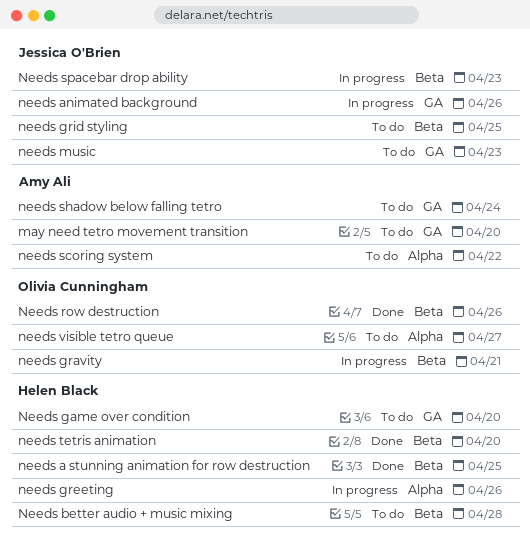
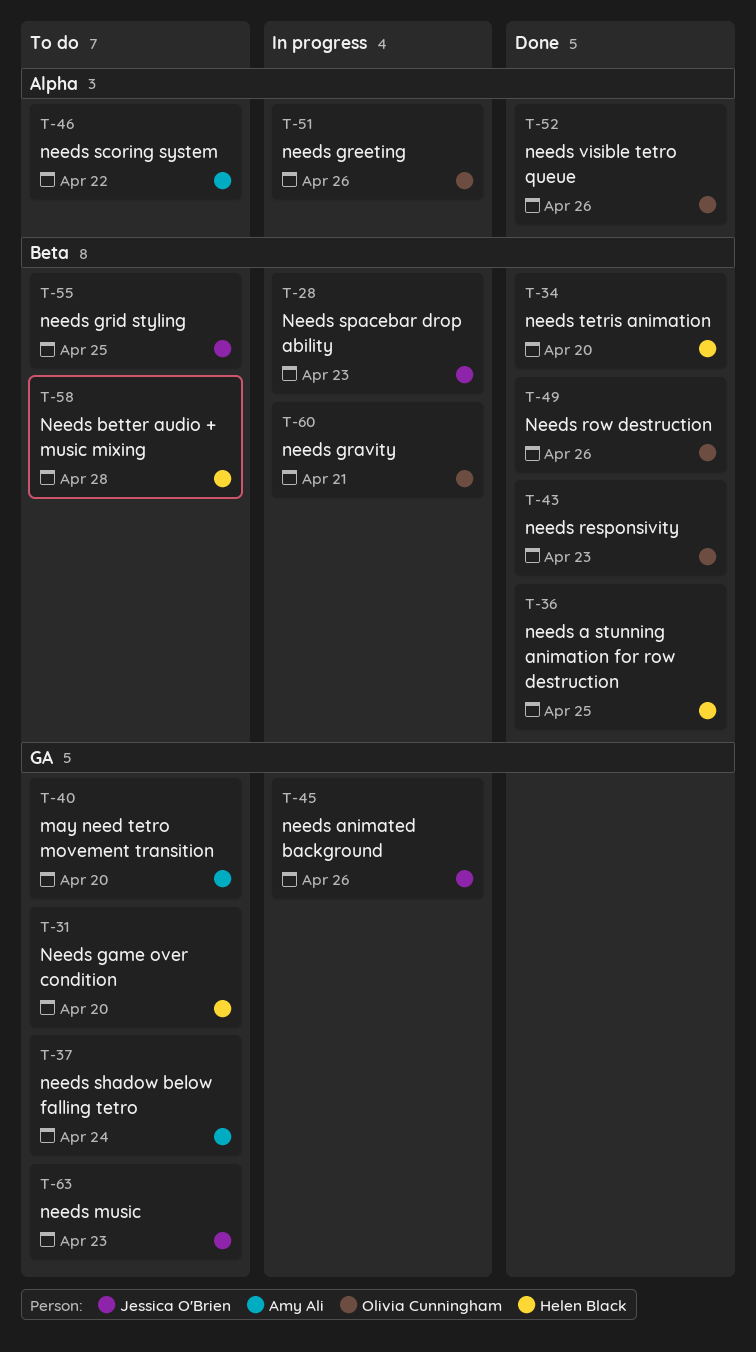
needs greeting, owner: Helen Black -> Olivia Cunningham
needs responsivity: none -> present
needs visible tetro queue, status: To do -> Done
needs visible tetro queue, due: Apr 27 -> Apr 26

